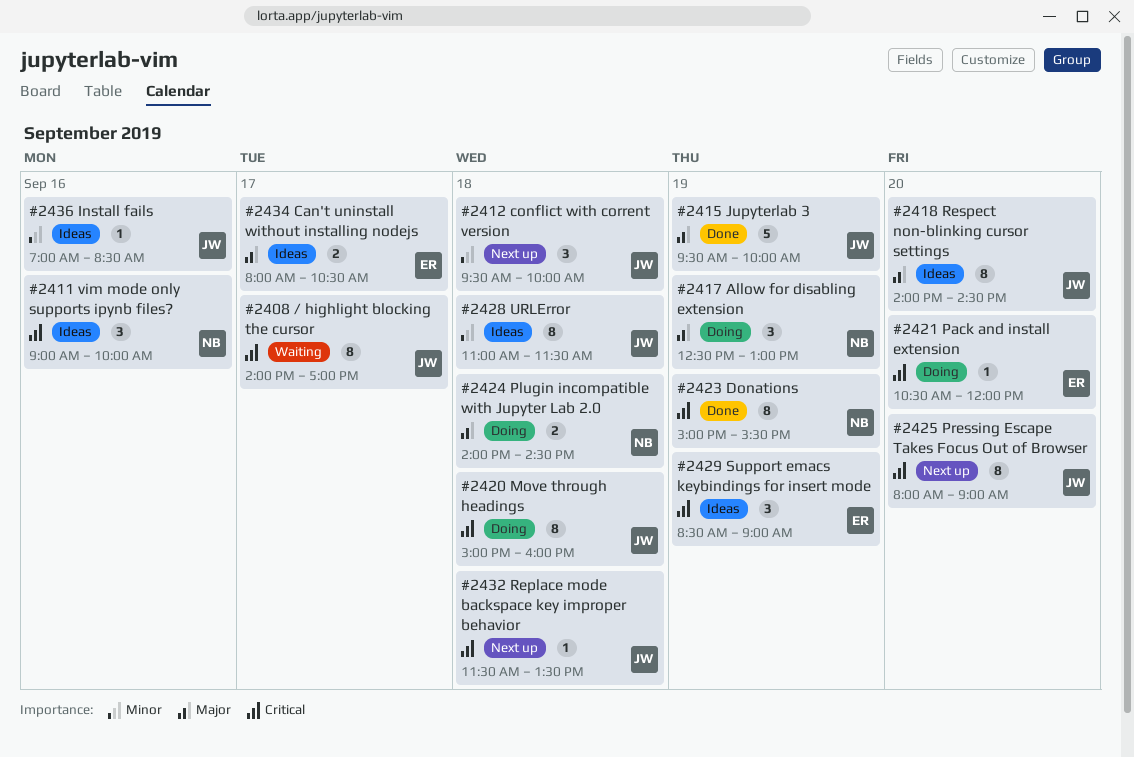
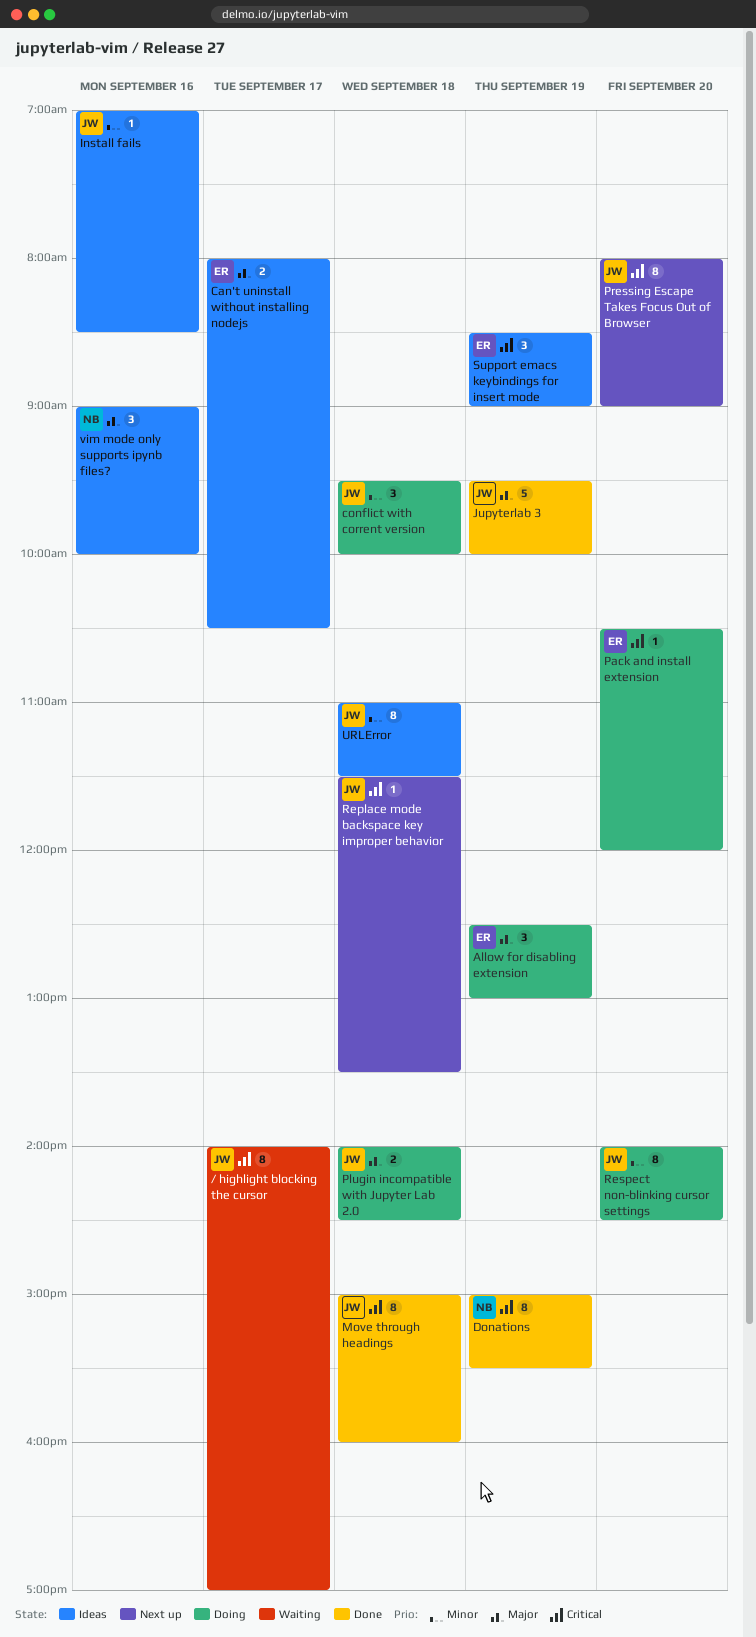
Allow for disabling extension, owner: NB -> ER
conflict with corrent version, status: Next up -> Doing
Move through headings, status: Doing -> Done
Plugin incompatible with Jupyter Lab 2.0, owner: NB -> JW
Respect non-blinking cursor settings, status: Ideas -> Doing
Respect non-blinking cursor settings, priority: Major -> Minor
vim mode only supports ipynb files?, priority: Critical -> Major

